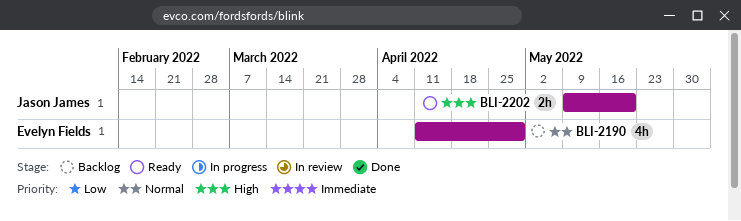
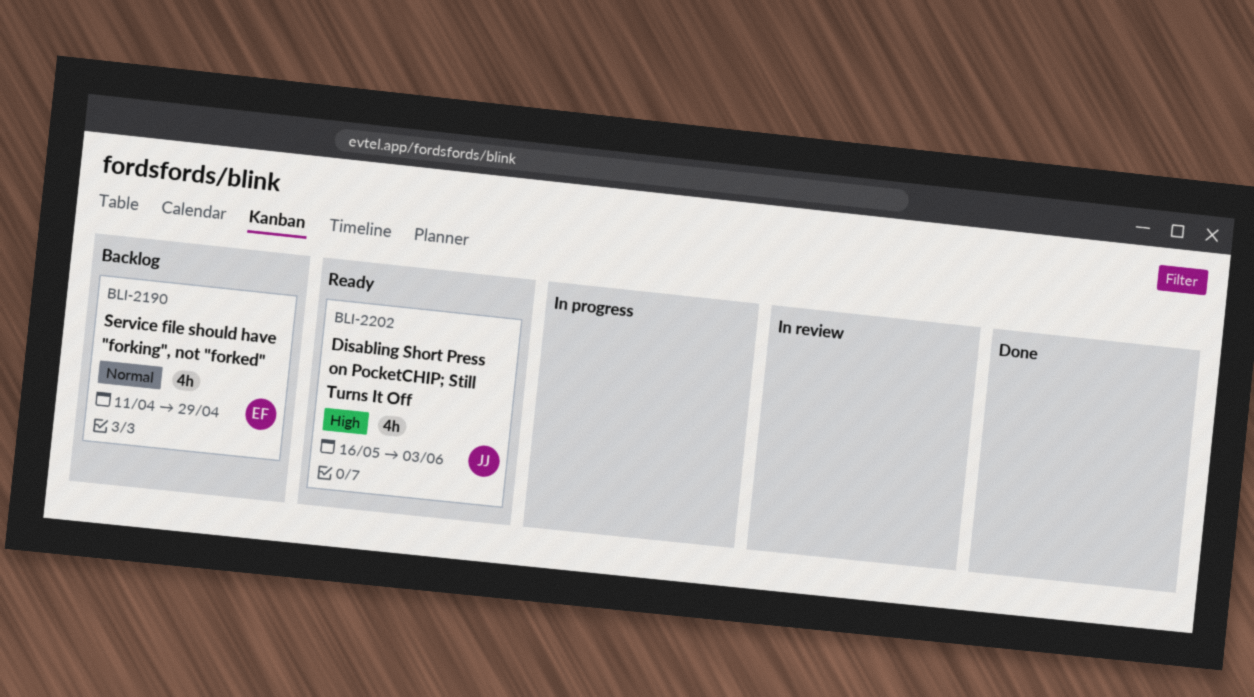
BLI-2202, estimate: 2h -> 4h
BLI-2202, start: May 9 -> May 16
BLI-2202, due: May 20 -> Jun 3

